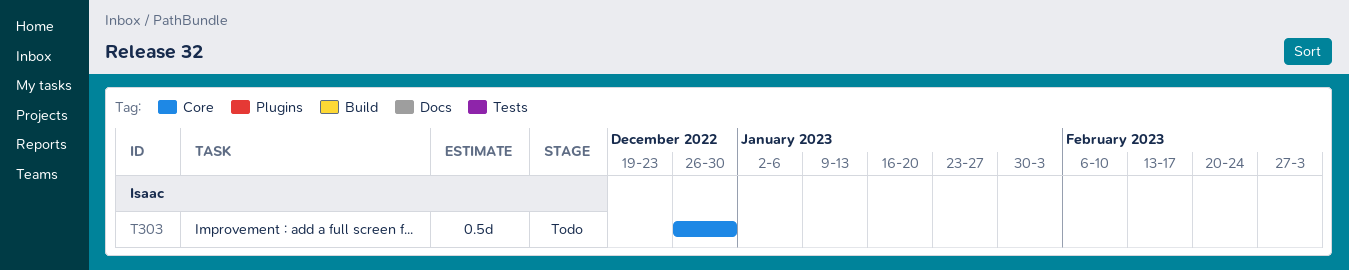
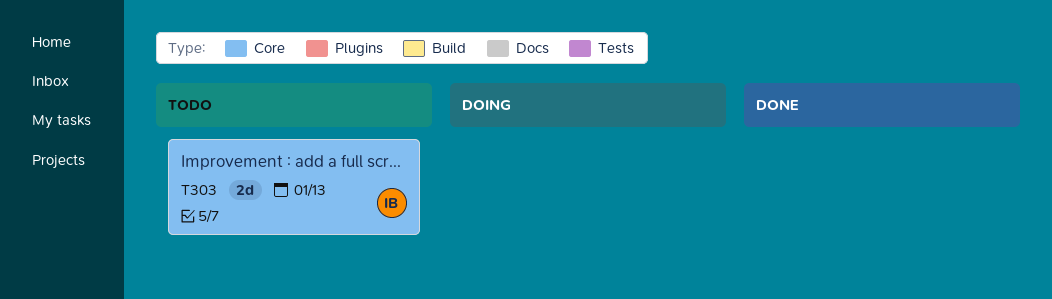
T303, estimate: 0.5d -> 2d
T303, due: Dec 30 -> Jan 13

